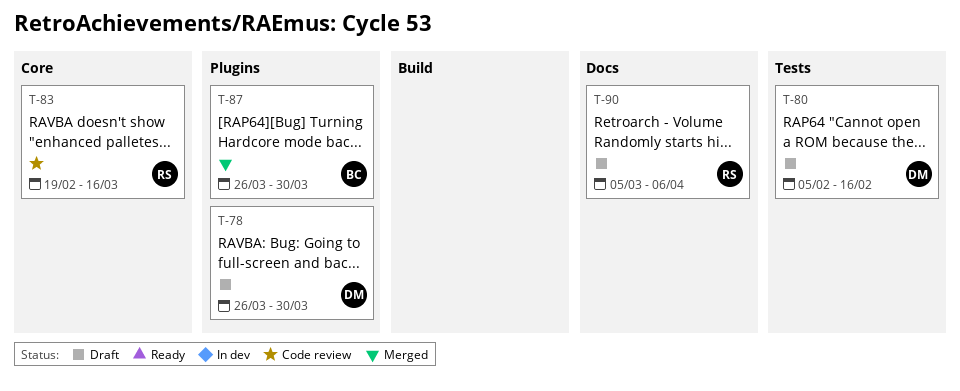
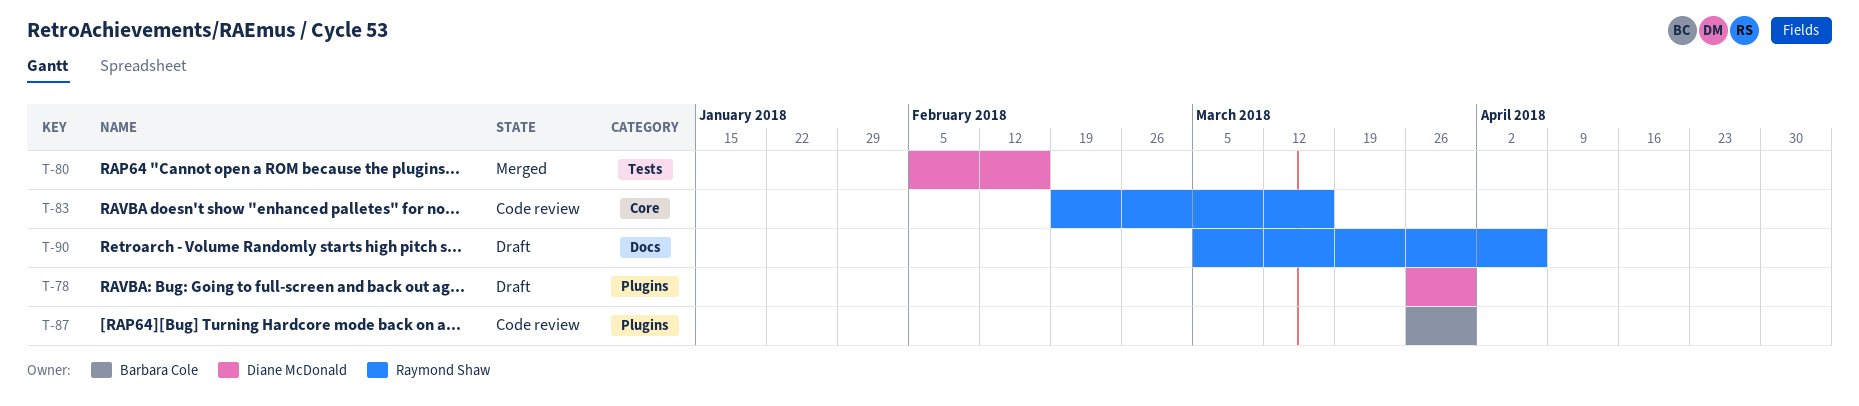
T-80, status: Draft -> Merged
T-87, status: Merged -> Code review

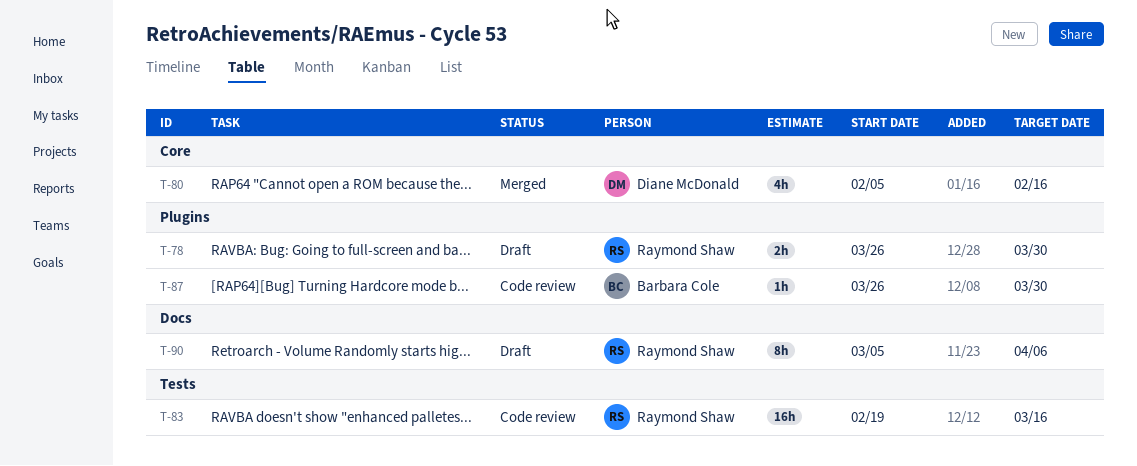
T-78, owner: Diane McDonald -> Raymond Shaw
T-80, label: Tests -> Core
T-83, label: Core -> Tests

